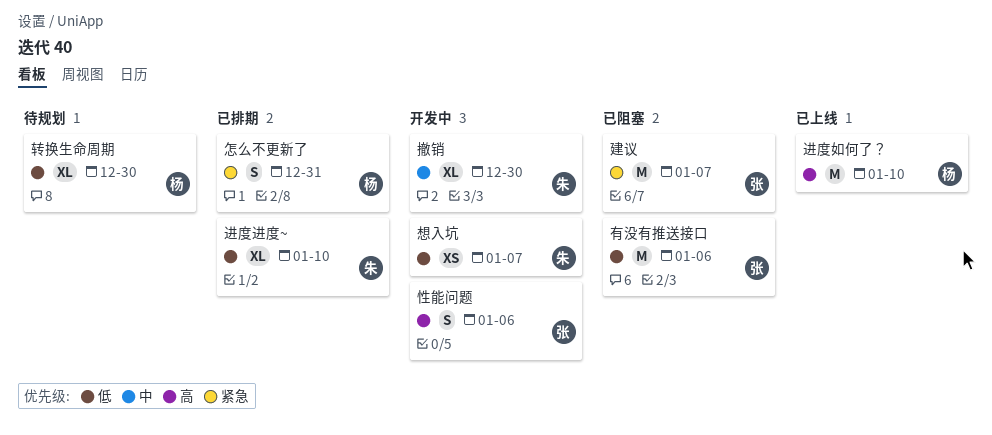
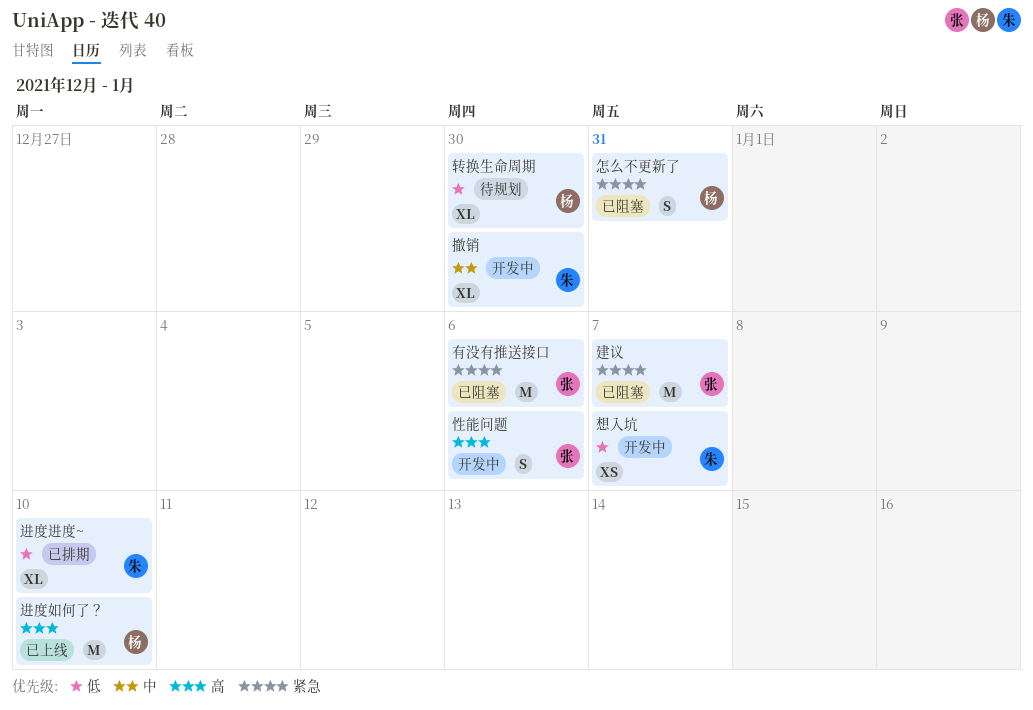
怎么不更新了, status: 已排期 -> 已阻塞
有没有推送接口, priority: 低 -> 紧急

